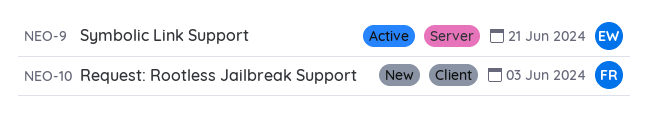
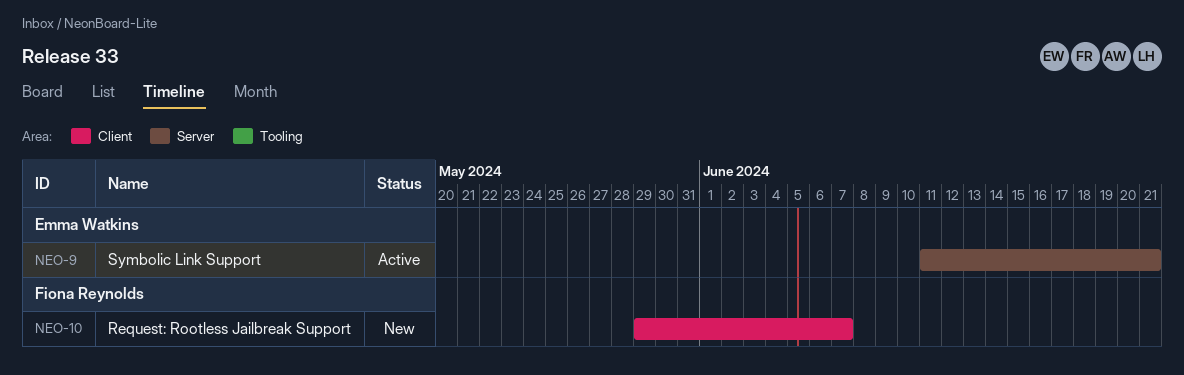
NEO-10, due: Jun 3 -> Jun 7

